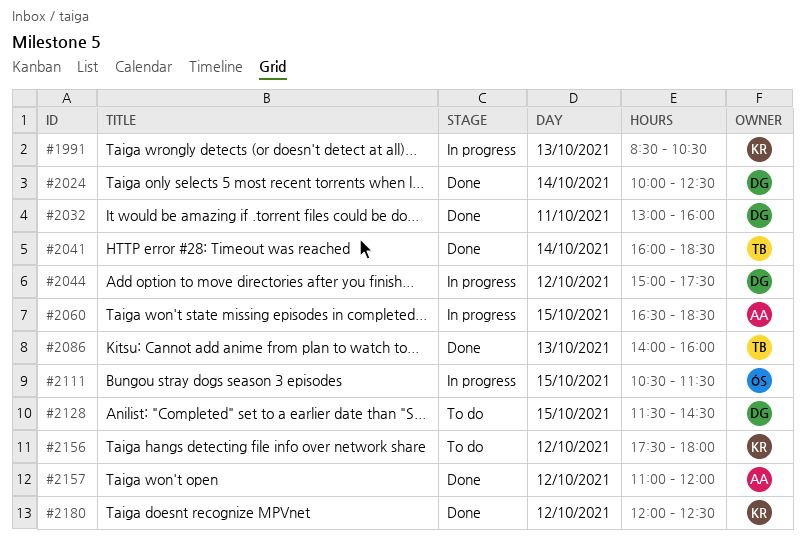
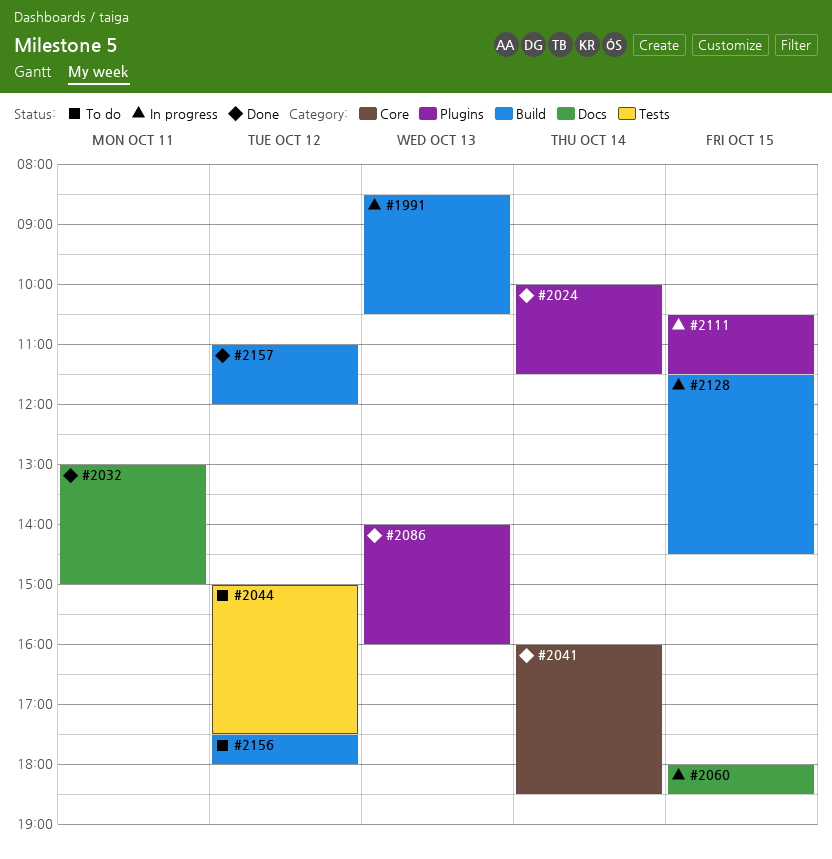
#2024, ends: 12:30 -> 11:30
#2032, ends: 16:00 -> 15:00
#2044, status: In progress -> To do
#2060, begins: 16:30 -> 18:00
#2128, status: To do -> In progress
#2180: present -> none

